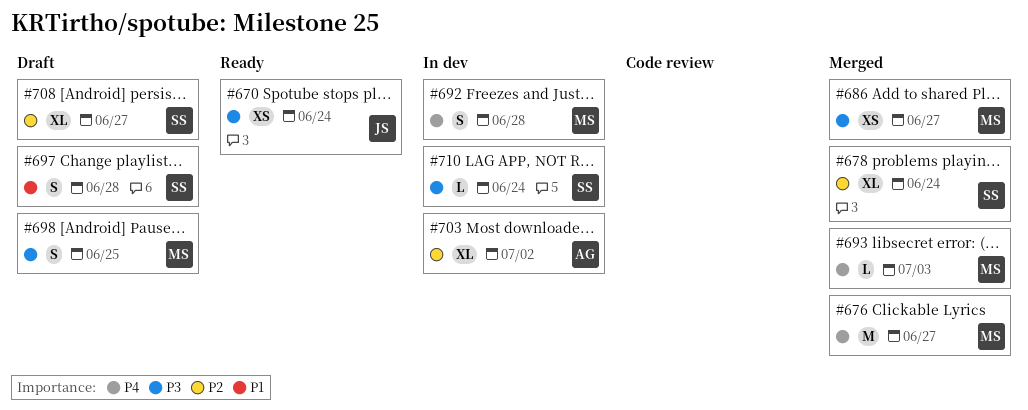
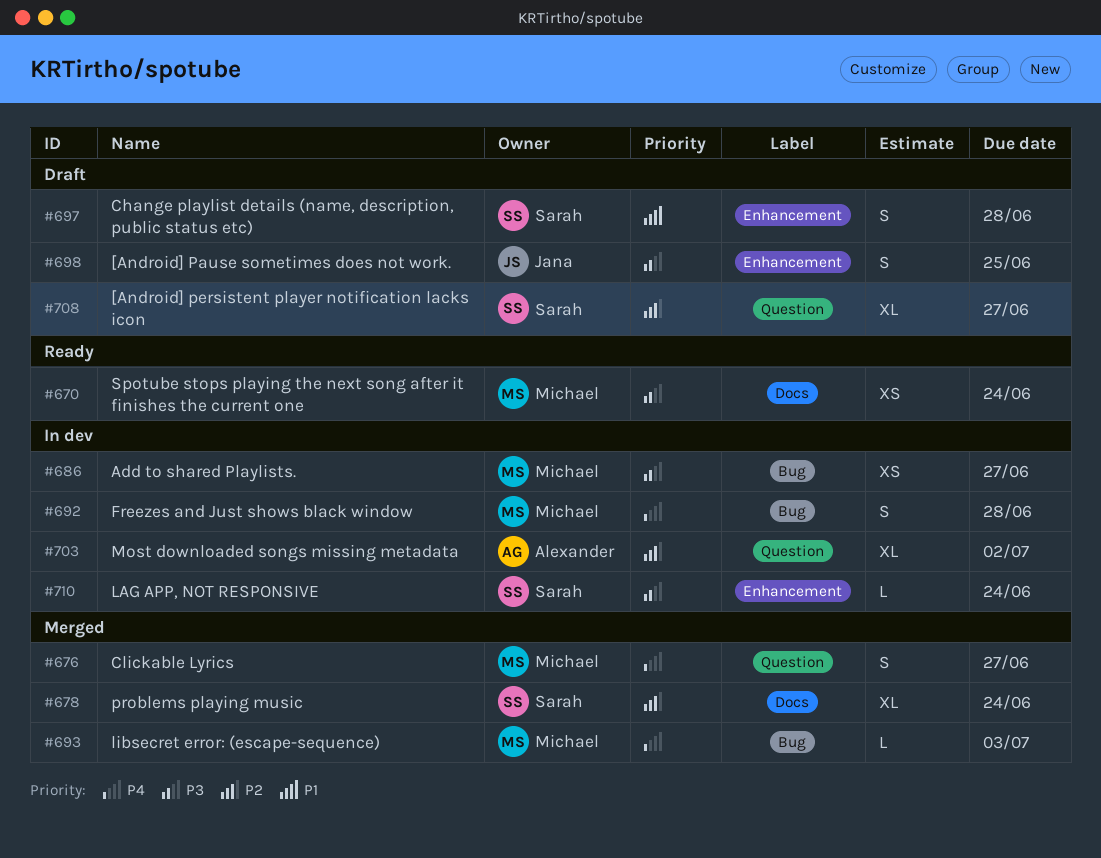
#670, owner: Jana -> Michael
#676, estimate: M -> S
#686, status: Merged -> In dev
#698, owner: Michael -> Jana

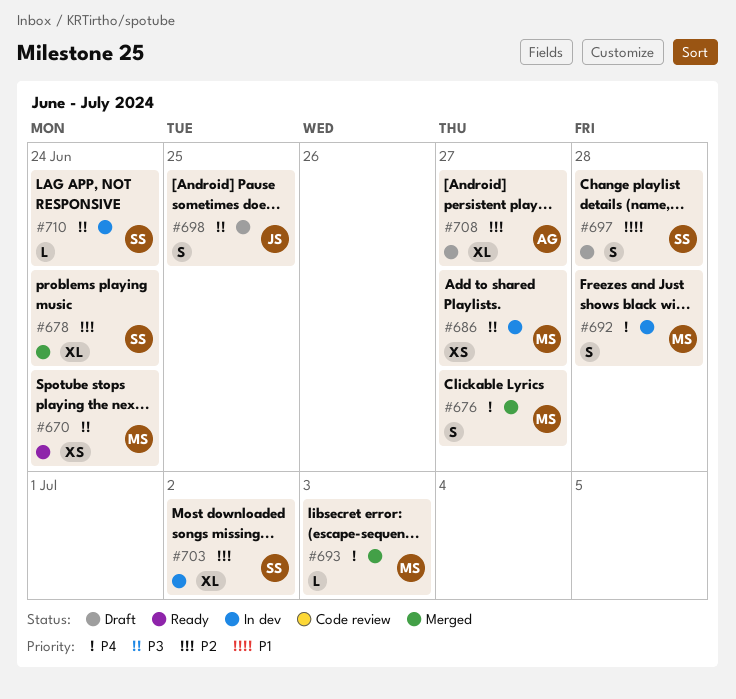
#703, owner: Alexander -> Sarah
#708, owner: Sarah -> Alexander

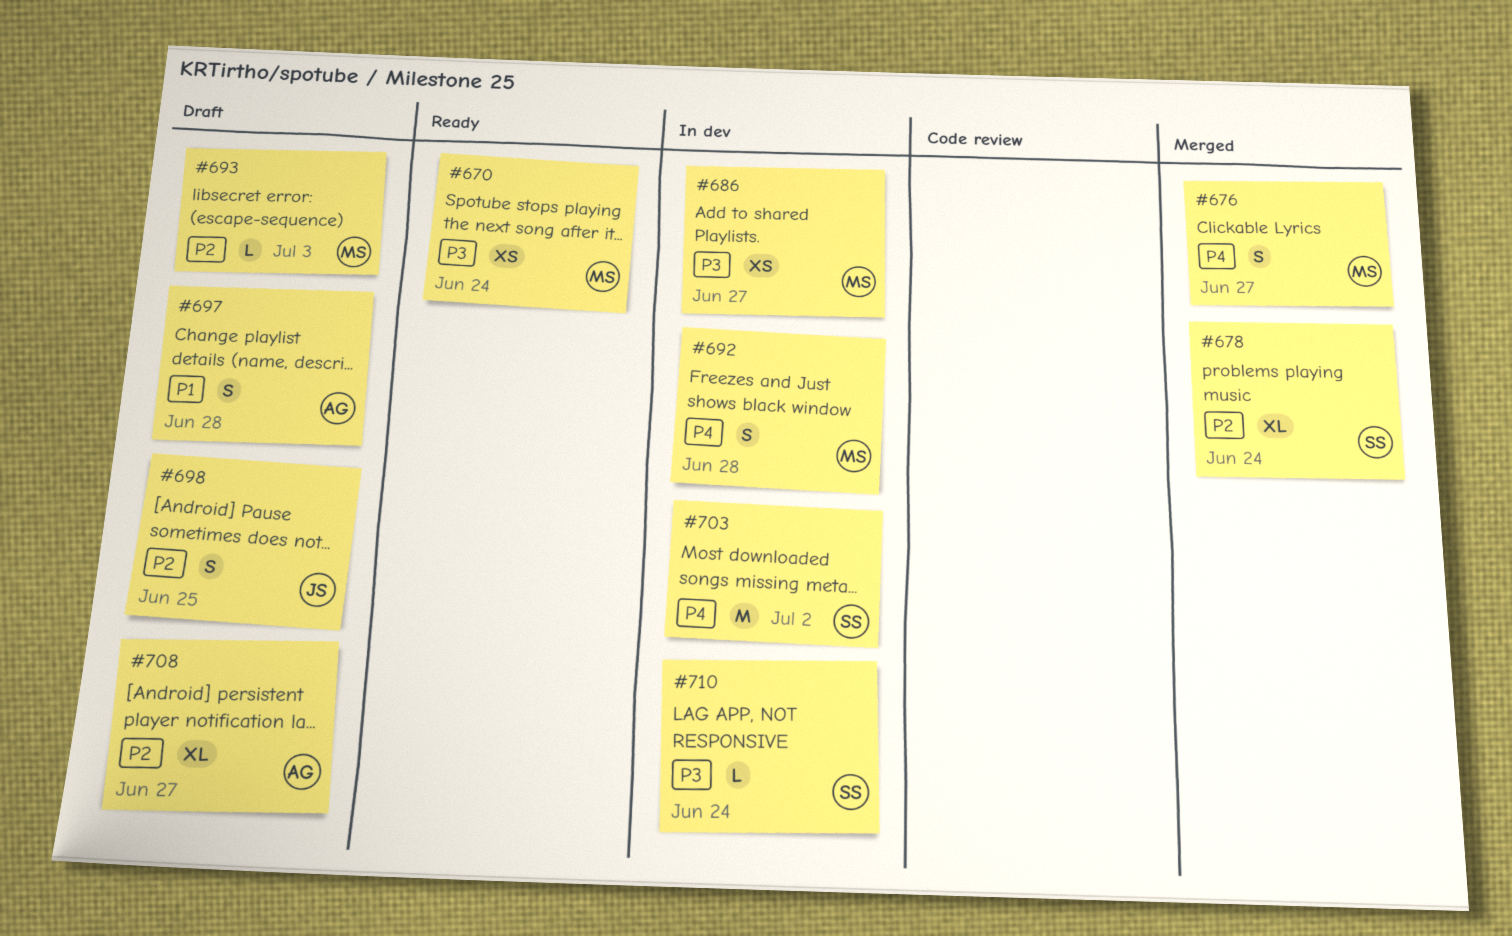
#693, status: Merged -> Draft
#693, priority: P4 -> P2
#697, owner: SS -> AG
#698, priority: P3 -> P2
#703, priority: P2 -> P4
#703, estimate: XL -> M

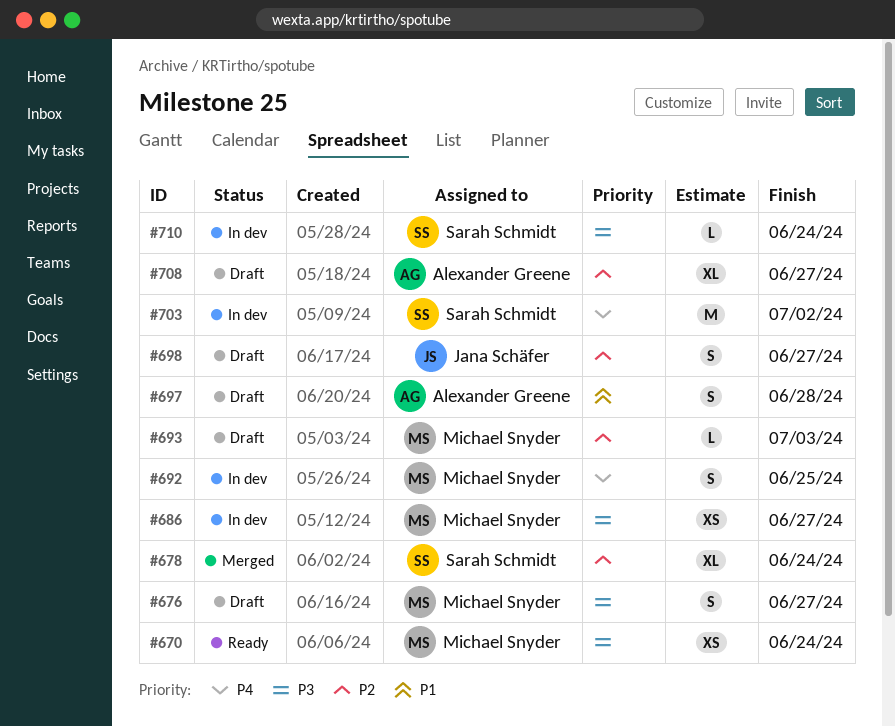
#676, status: Merged -> Draft
#676, priority: P4 -> P3
#692, due: Jun 28 -> Jun 25
#698, due: Jun 25 -> Jun 27

